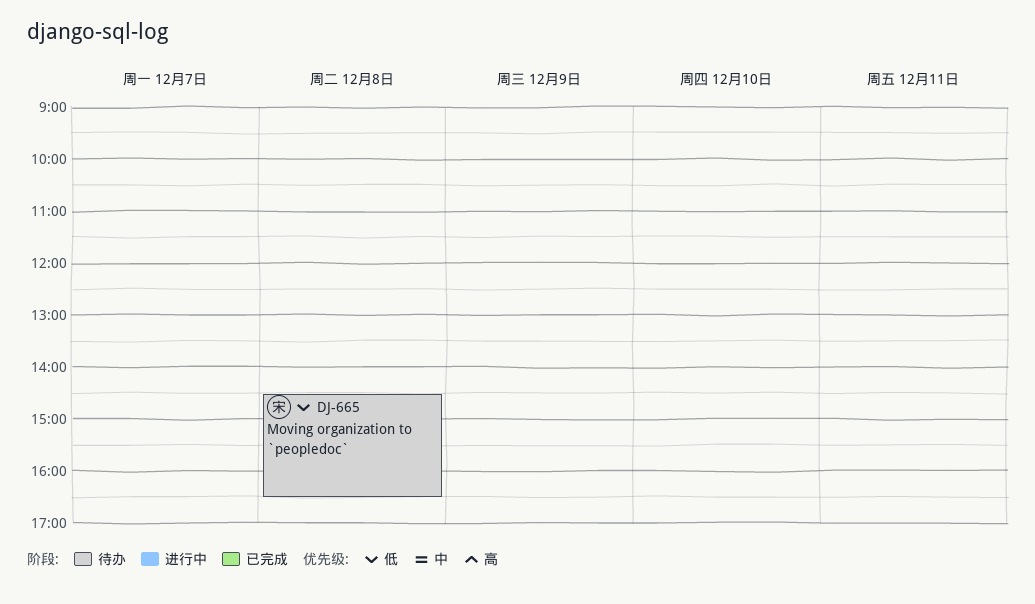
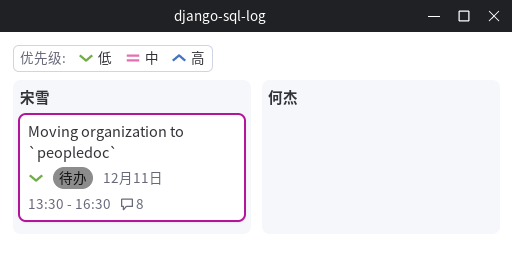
Moving organization to `peopledoc`, day: Dec 8 -> Dec 11
Moving organization to `peopledoc`, begins: 14:30 -> 13:30

